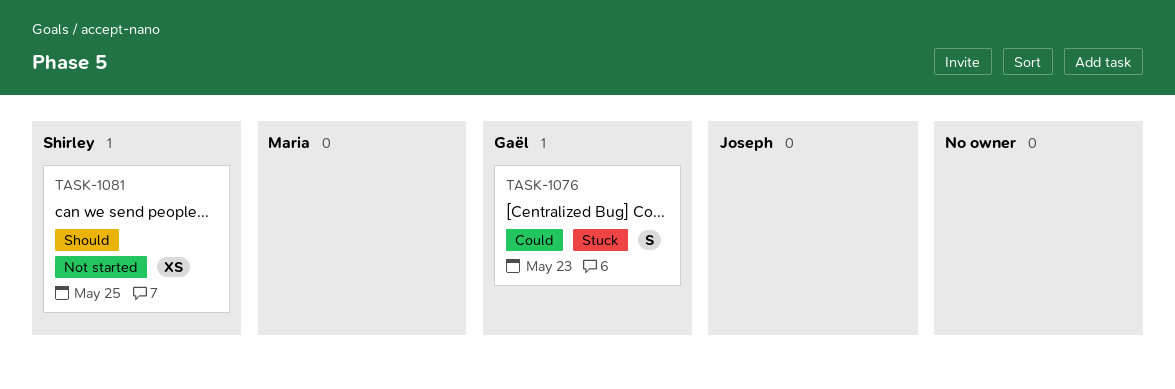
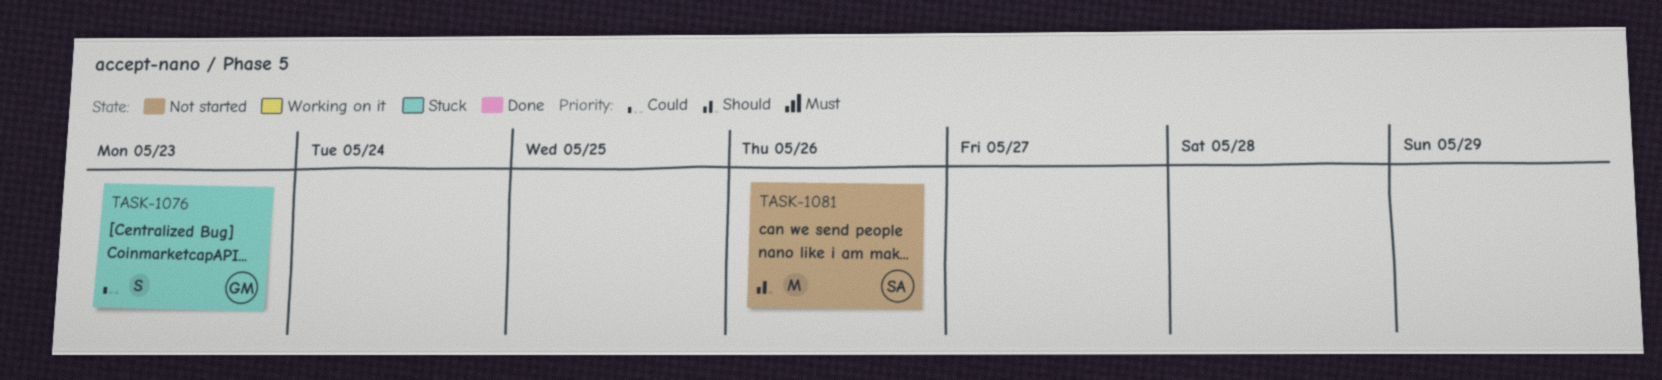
TASK-1081, estimate: XS -> M
TASK-1081, due: May 25 -> May 26

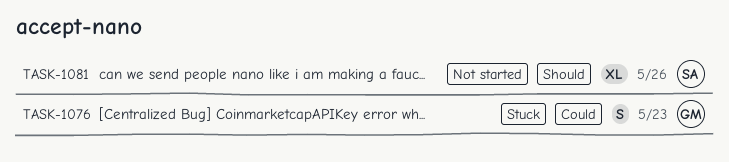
TASK-1081, estimate: M -> XL

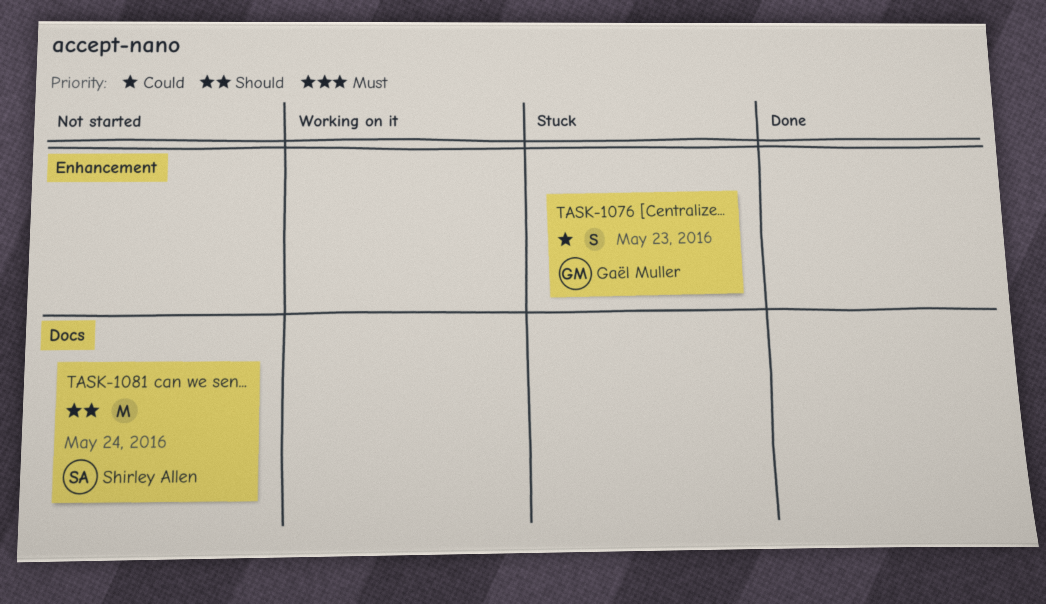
TASK-1081, estimate: XL -> M
TASK-1081, due: May 26 -> May 24

